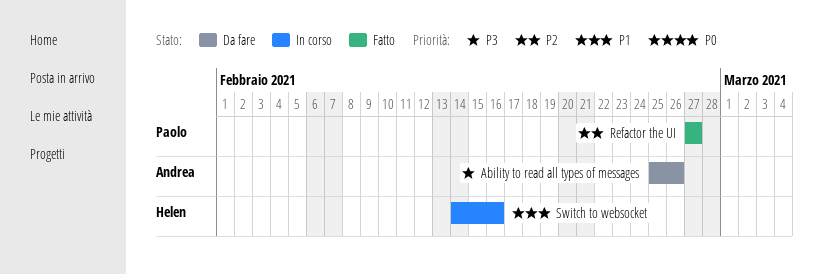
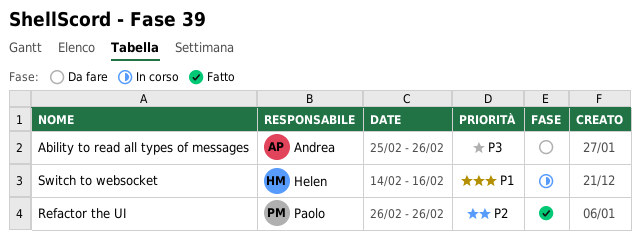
Refactor the UI, start: Feb 27 -> Feb 26
Refactor the UI, due: Feb 27 -> Feb 26

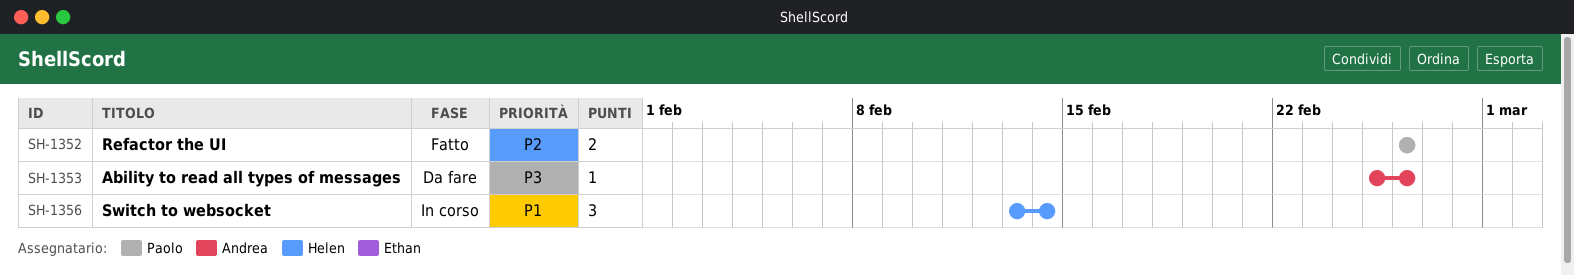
Switch to websocket, start: Feb 14 -> Feb 13
Switch to websocket, due: Feb 16 -> Feb 14

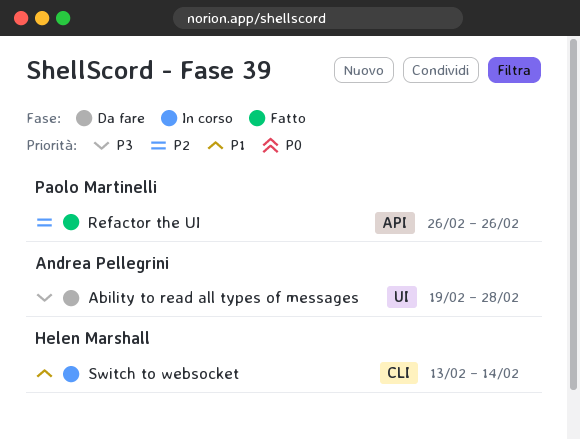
Ability to read all types of messages, start: Feb 25 -> Feb 19
Ability to read all types of messages, due: Feb 26 -> Feb 28

